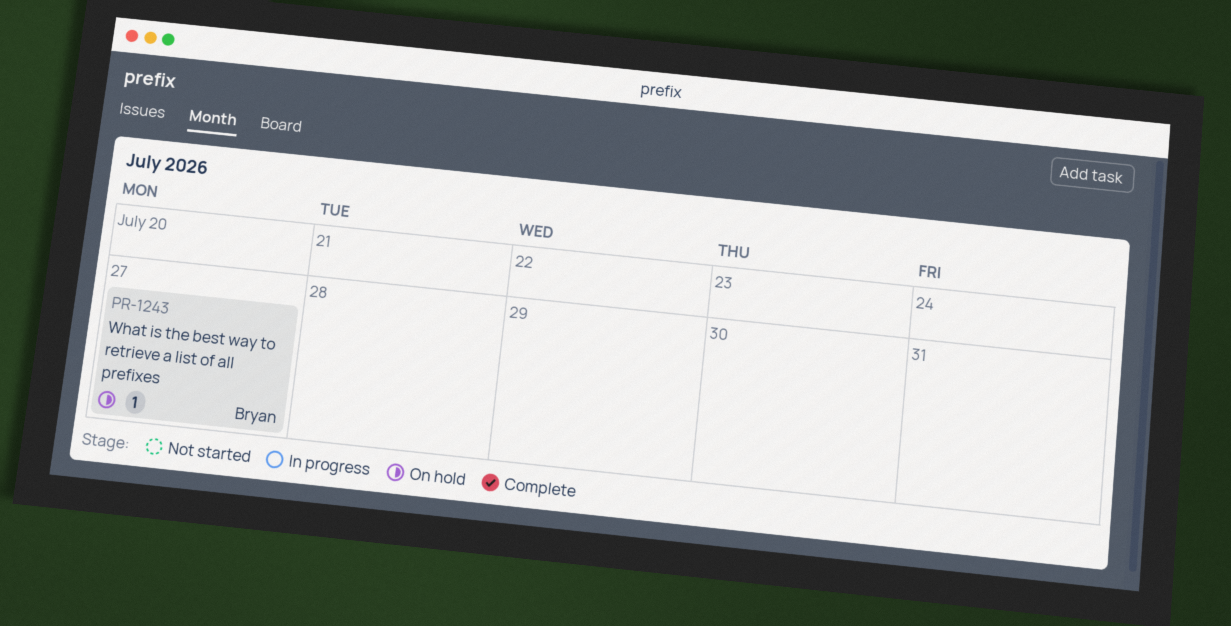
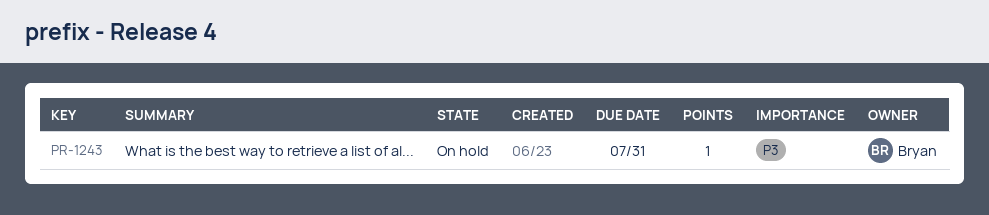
PR-1243, due: Jul 27 -> Jul 31

